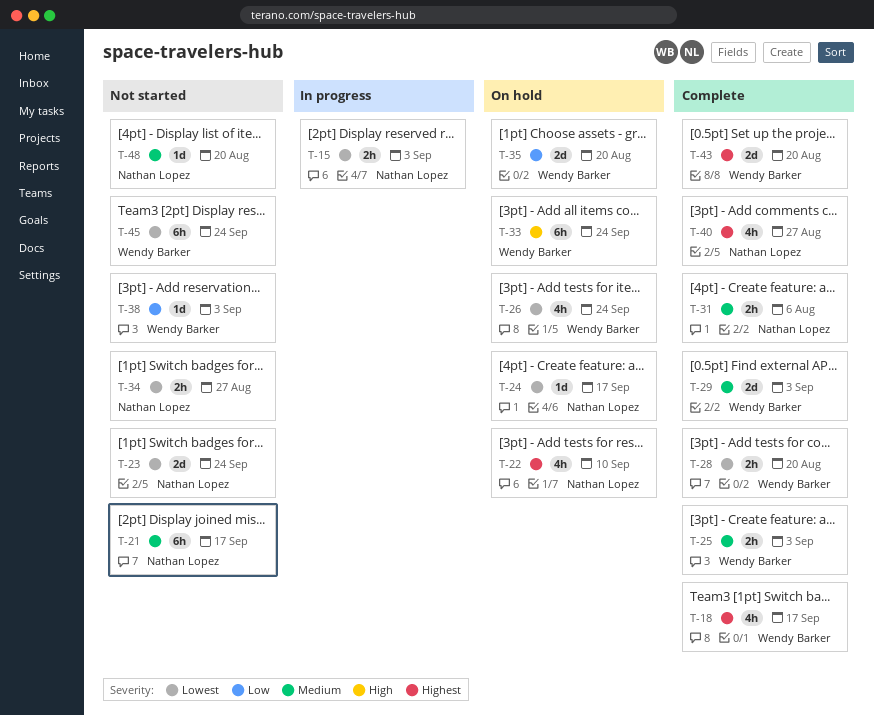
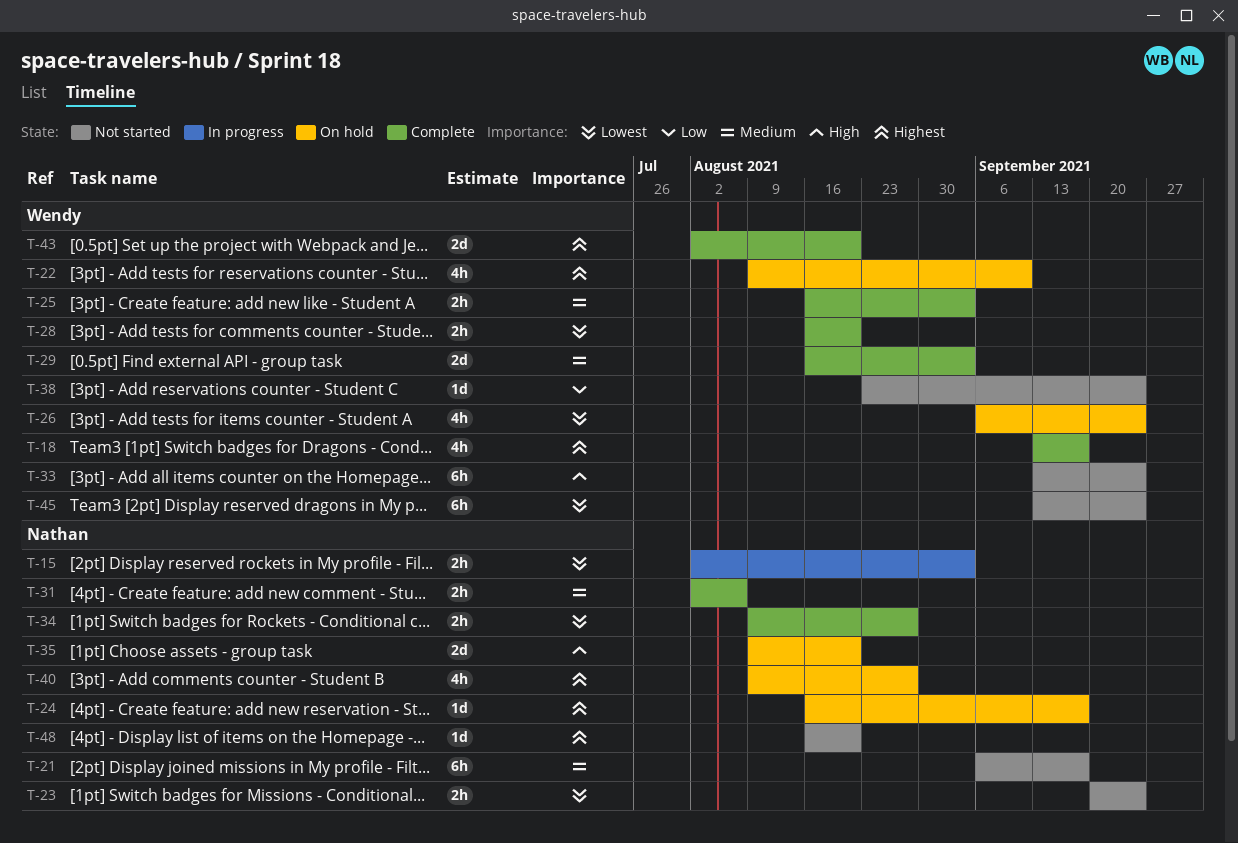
T-22, owner: Nathan Lopez -> Wendy Barker
T-23, estimate: 2d -> 2h
T-24, priority: Lowest -> Highest
T-33, status: On hold -> Not started
T-34, status: Not started -> Complete
T-35, owner: Wendy Barker -> Nathan Lopez
T-35, priority: Low -> High
T-38, due: Sep 3 -> Sep 24
T-40, status: Complete -> On hold
T-48, priority: Medium -> Highest

